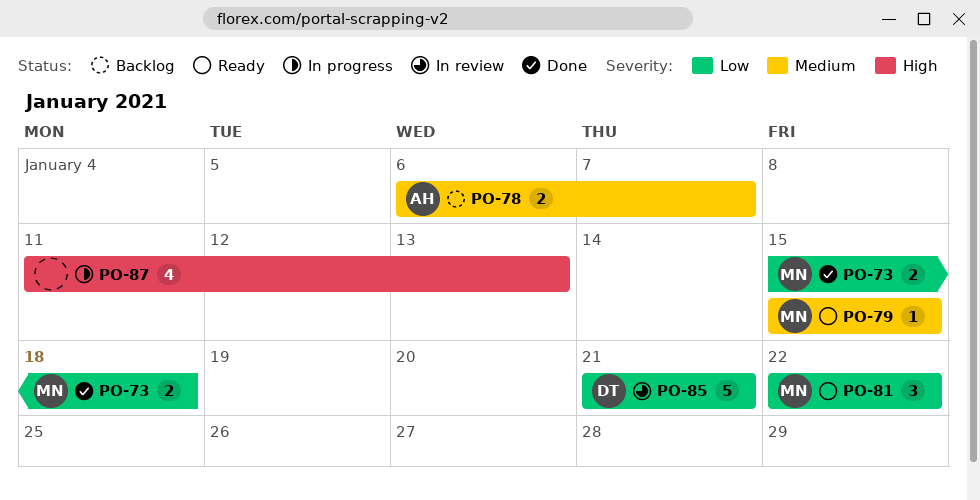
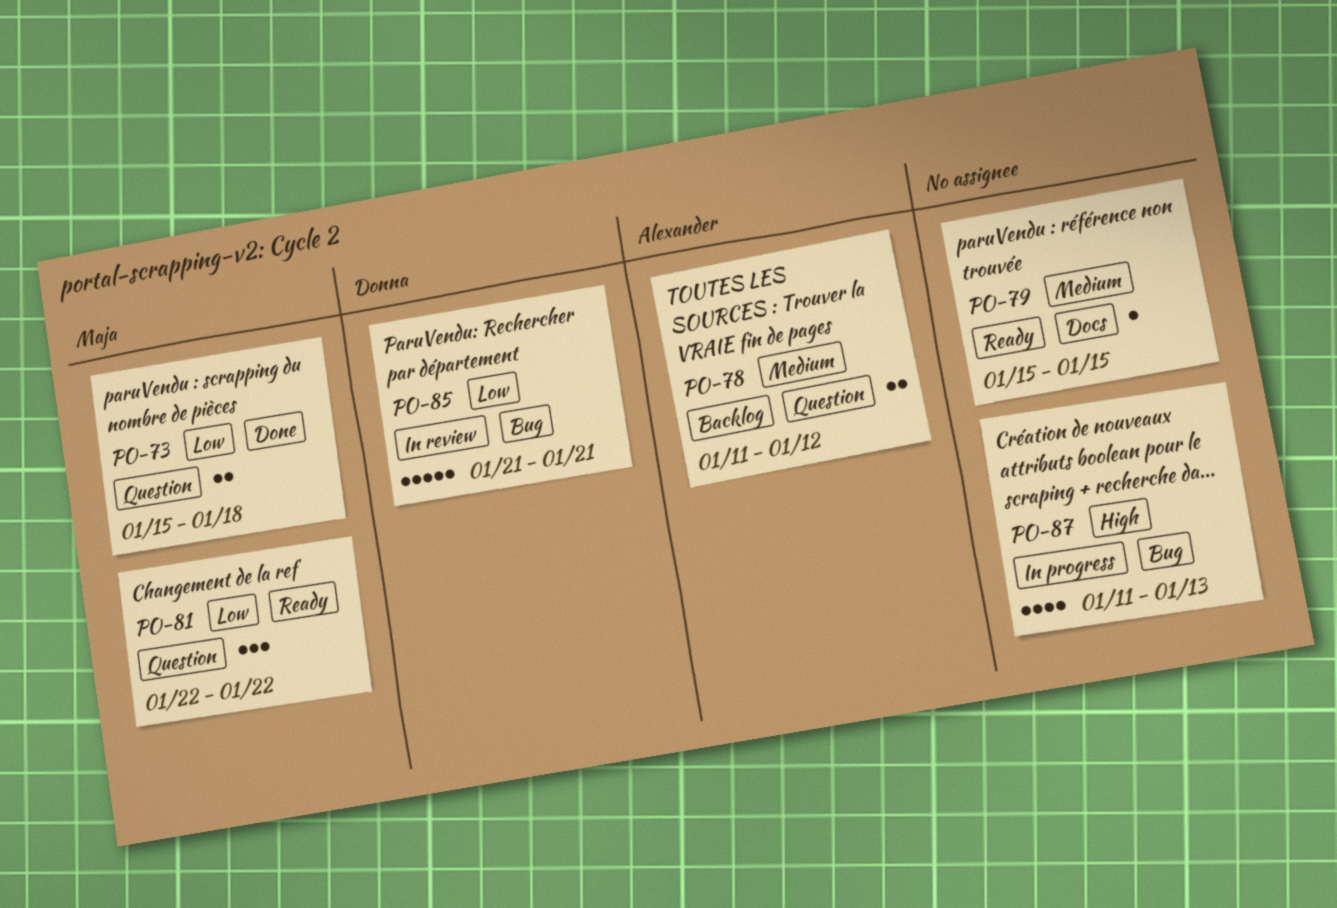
PO-78, start: Jan 6 -> Jan 11
PO-78, due: Jan 7 -> Jan 12
PO-79, owner: Maja -> none

